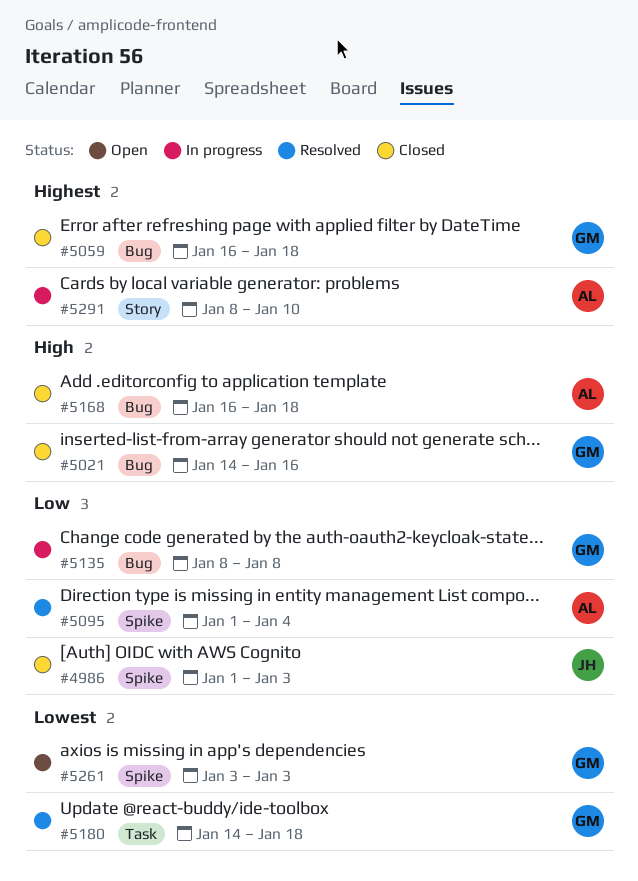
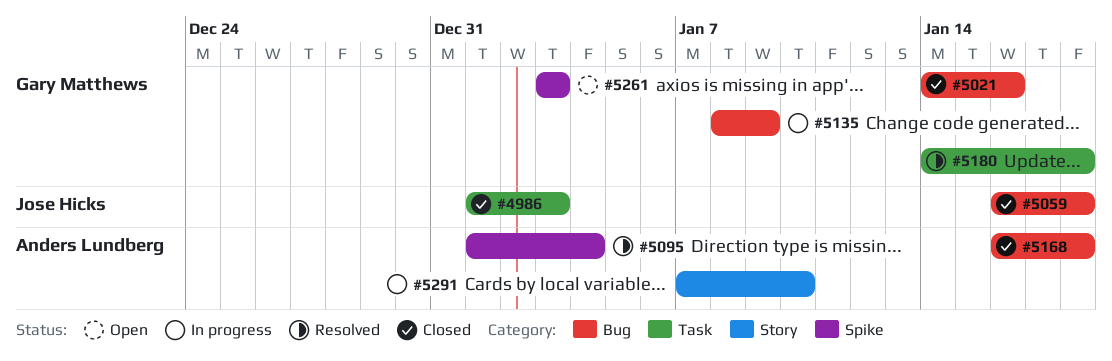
#4986, label: Spike -> Task
#5059, owner: Gary Matthews -> Jose Hicks
#5135, due: Jan 8 -> Jan 9
#5291, start: Jan 8 -> Jan 7

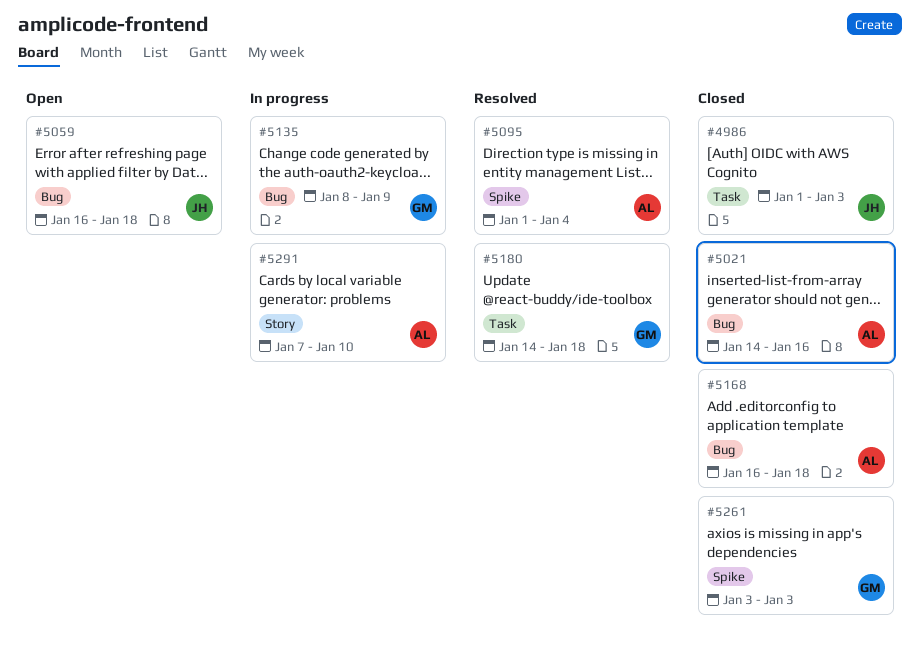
#5021, owner: Gary Matthews -> Anders Lundberg
#5059, status: Closed -> Open
#5261, status: Open -> Closed

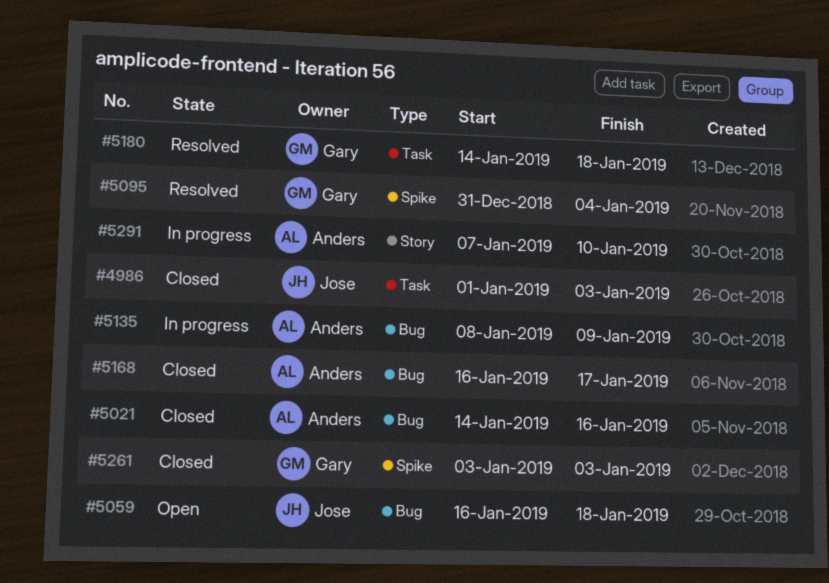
#5095, owner: Anders -> Gary
#5095, start: Jan 1 -> Dec 31
#5135, owner: Gary -> Anders
#5168, due: Jan 18 -> Jan 17

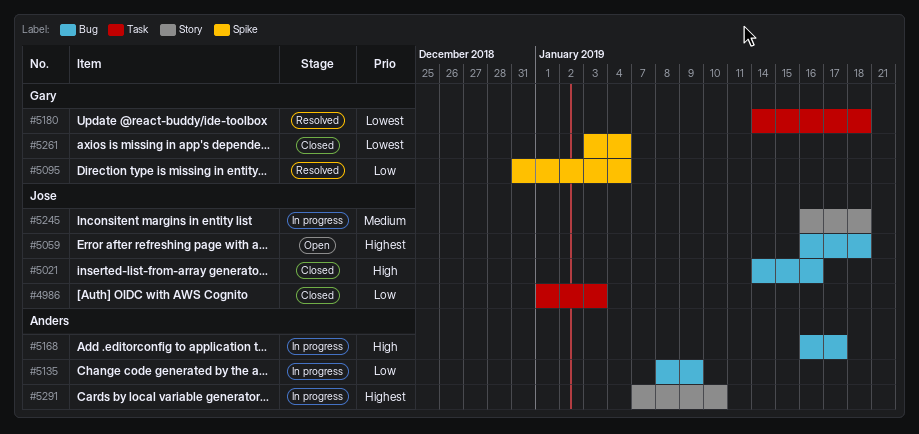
#5021, owner: Anders -> Jose
#5168, status: Closed -> In progress
#5245: none -> present
#5261, due: Jan 3 -> Jan 4

